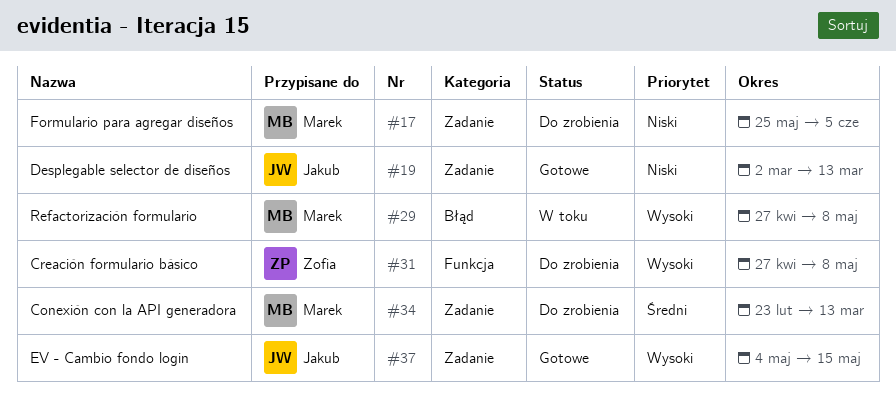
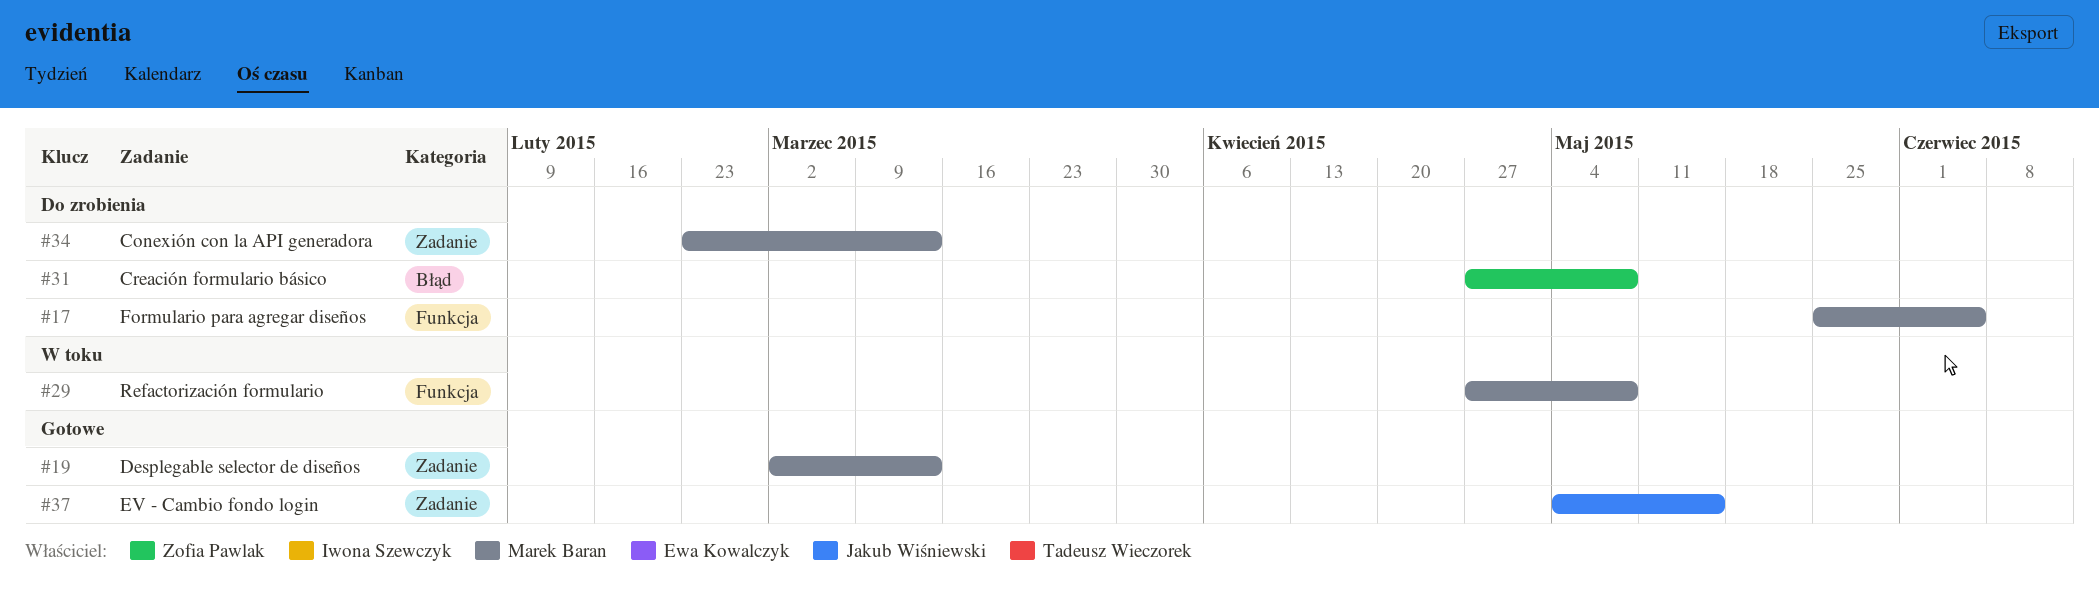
#17, label: Zadanie -> Funkcja
#19, owner: Jakub Wiśniewski -> Marek Baran
#29, label: Błąd -> Funkcja
#31, label: Funkcja -> Błąd

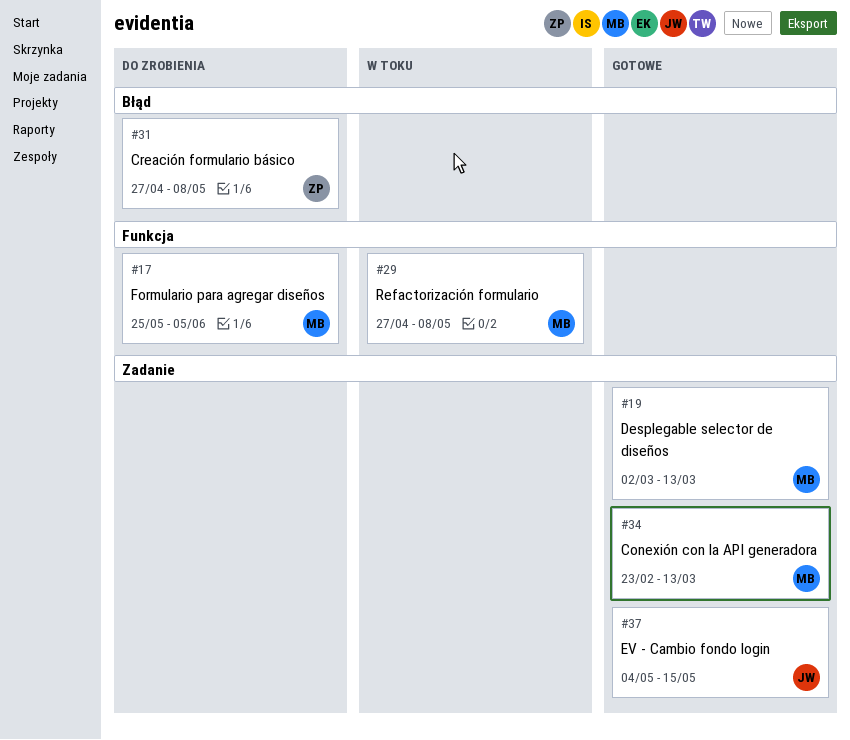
#34, status: Do zrobienia -> Gotowe

